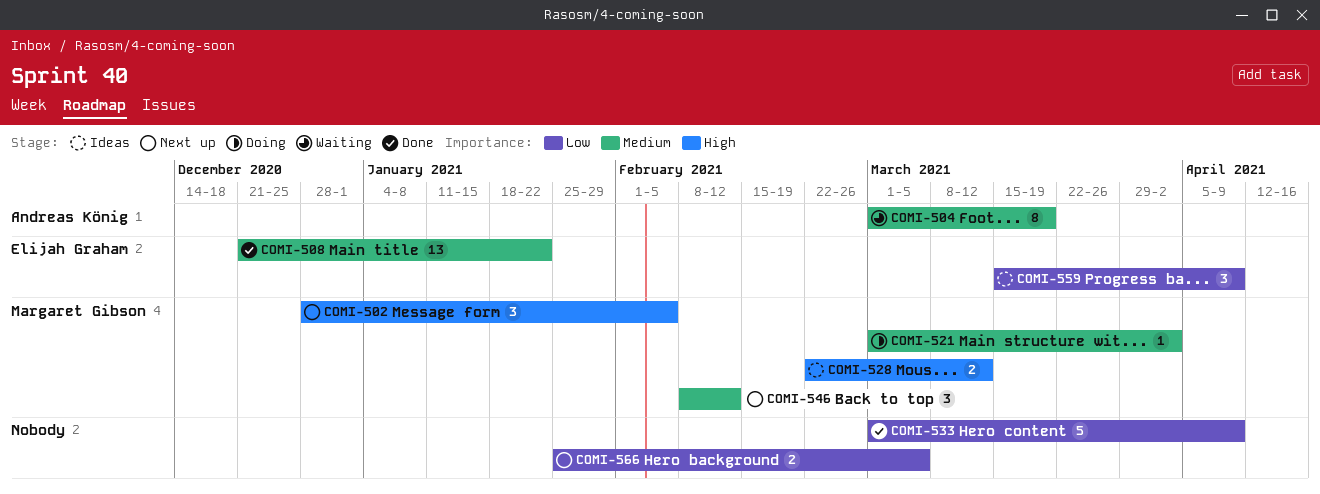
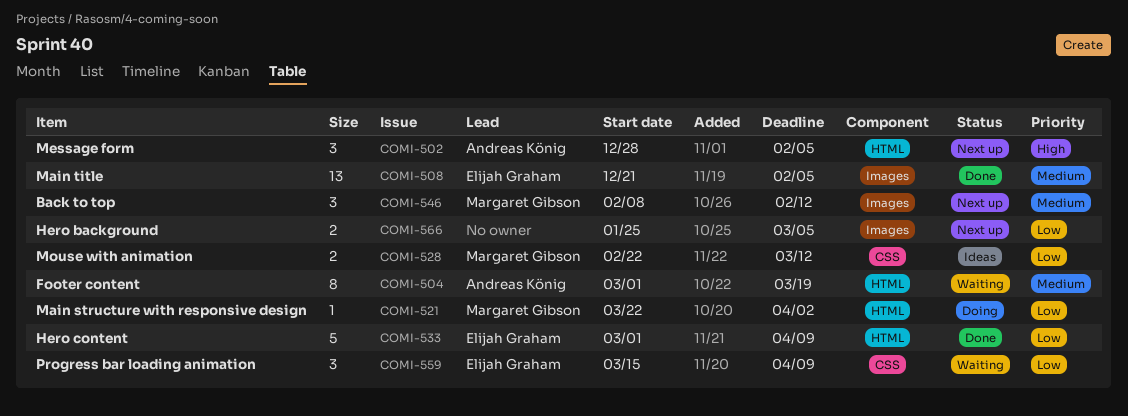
COMI-502, owner: Margaret Gibson -> Andreas König
COMI-508, due: Jan 22 -> Feb 5
COMI-521, priority: Medium -> Low
COMI-521, start: Mar 1 -> Mar 22
COMI-528, priority: High -> Low
COMI-533, owner: none -> Elijah Graham
COMI-559, status: Ideas -> Waiting

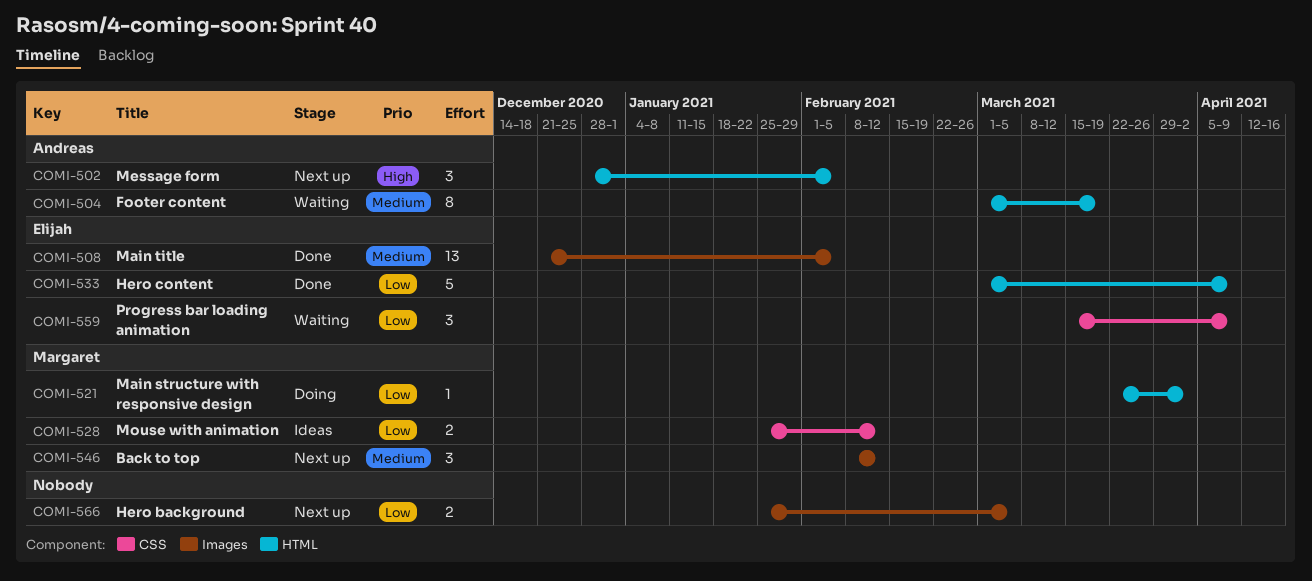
COMI-528, start: Feb 22 -> Jan 25
COMI-528, due: Mar 12 -> Feb 12

